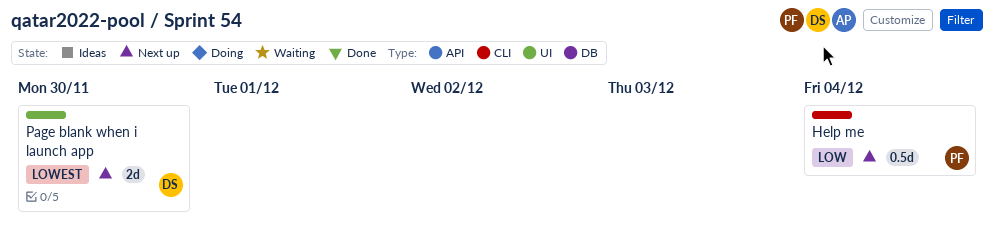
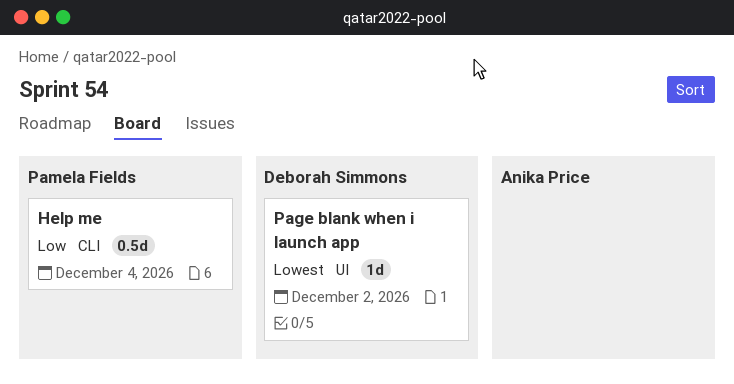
Page blank when i launch app, estimate: 2d -> 1d
Page blank when i launch app, due: Nov 30 -> Dec 2

